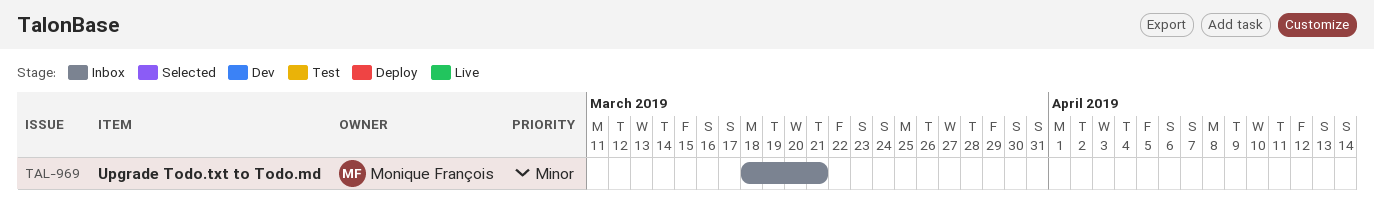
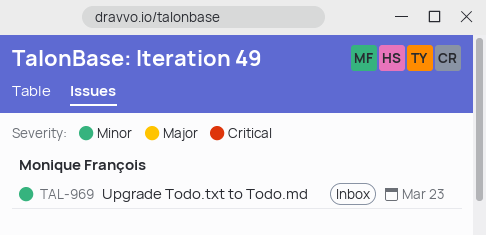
TAL-969, due: Mar 21 -> Mar 23

